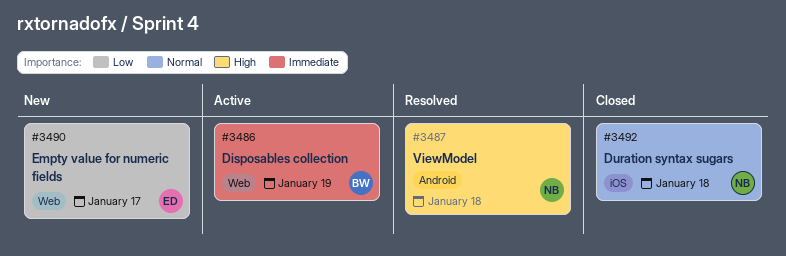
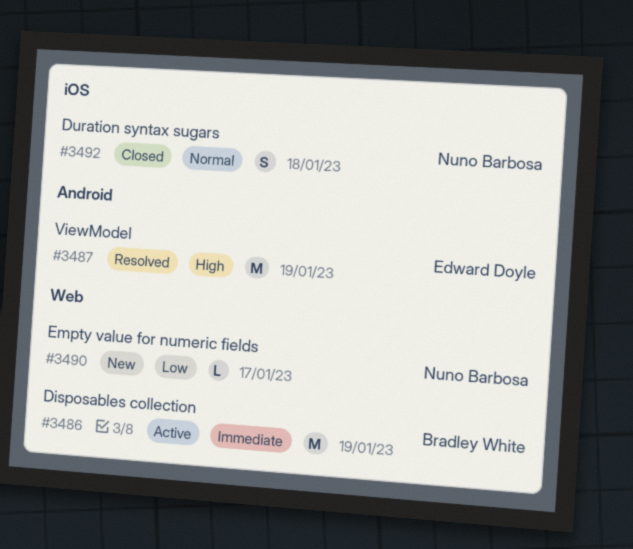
#3487, owner: Nuno Barbosa -> Edward Doyle
#3487, due: Jan 18 -> Jan 19
#3490, owner: Edward Doyle -> Nuno Barbosa

